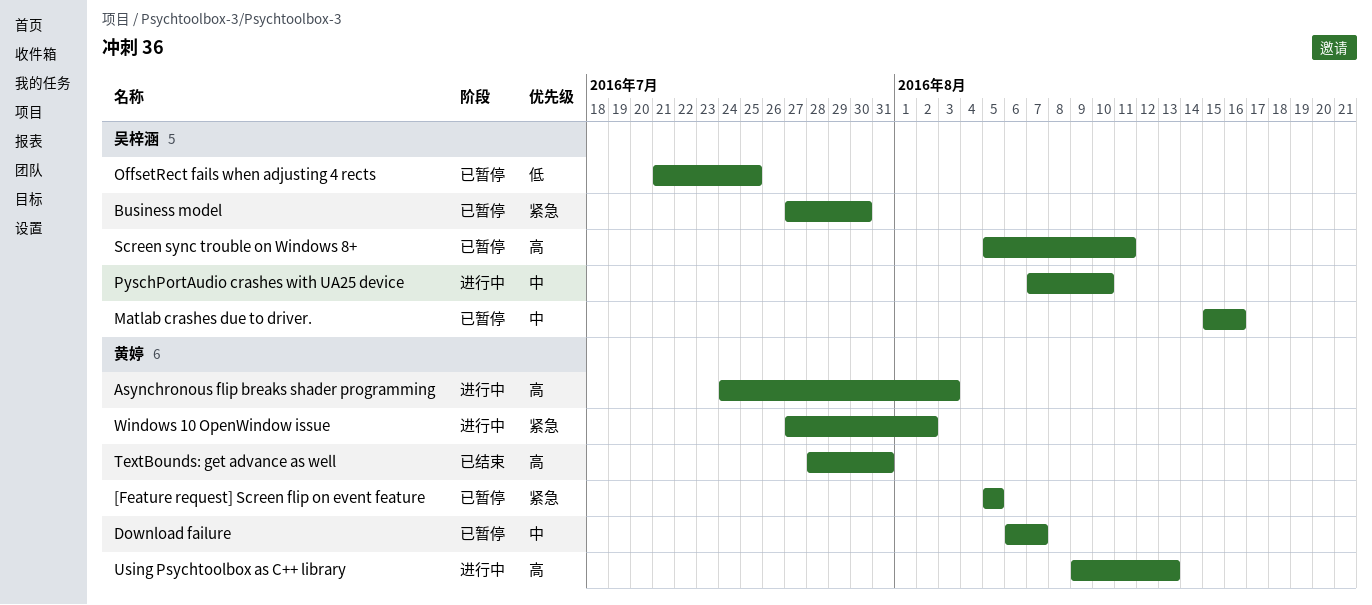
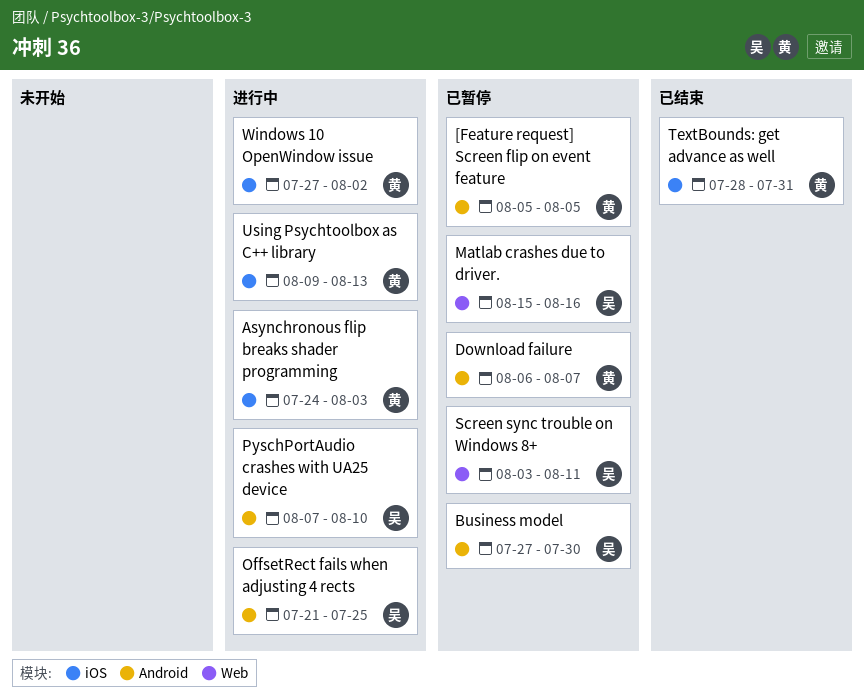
OffsetRect fails when adjusting 4 rects, status: 已暂停 -> 进行中
Screen sync trouble on Windows 8+, start: Aug 5 -> Aug 3

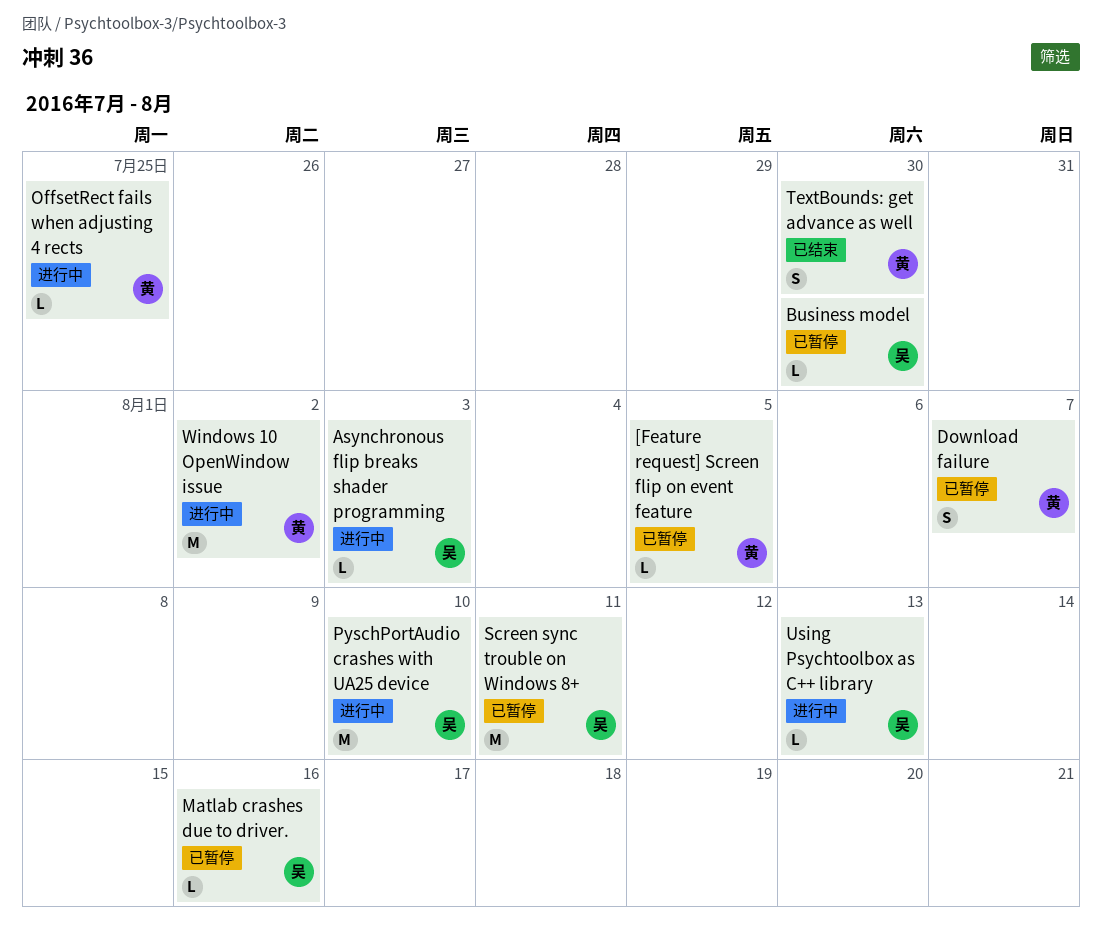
Asynchronous flip breaks shader programming, owner: 黄 -> 吴
OffsetRect fails when adjusting 4 rects, owner: 吴 -> 黄
TextBounds: get advance as well, due: Jul 31 -> Jul 30
Using Psychtoolbox as C++ library, owner: 黄 -> 吴

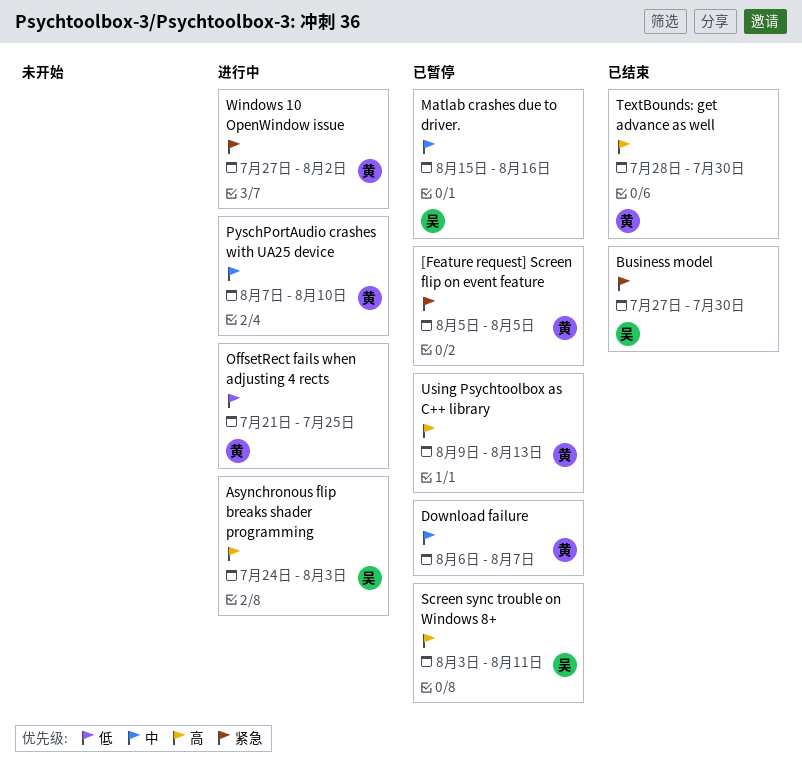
Business model, status: 已暂停 -> 已结束
PyschPortAudio crashes with UA25 device, owner: 吴 -> 黄
Using Psychtoolbox as C++ library, status: 进行中 -> 已暂停
Using Psychtoolbox as C++ library, owner: 吴 -> 黄

